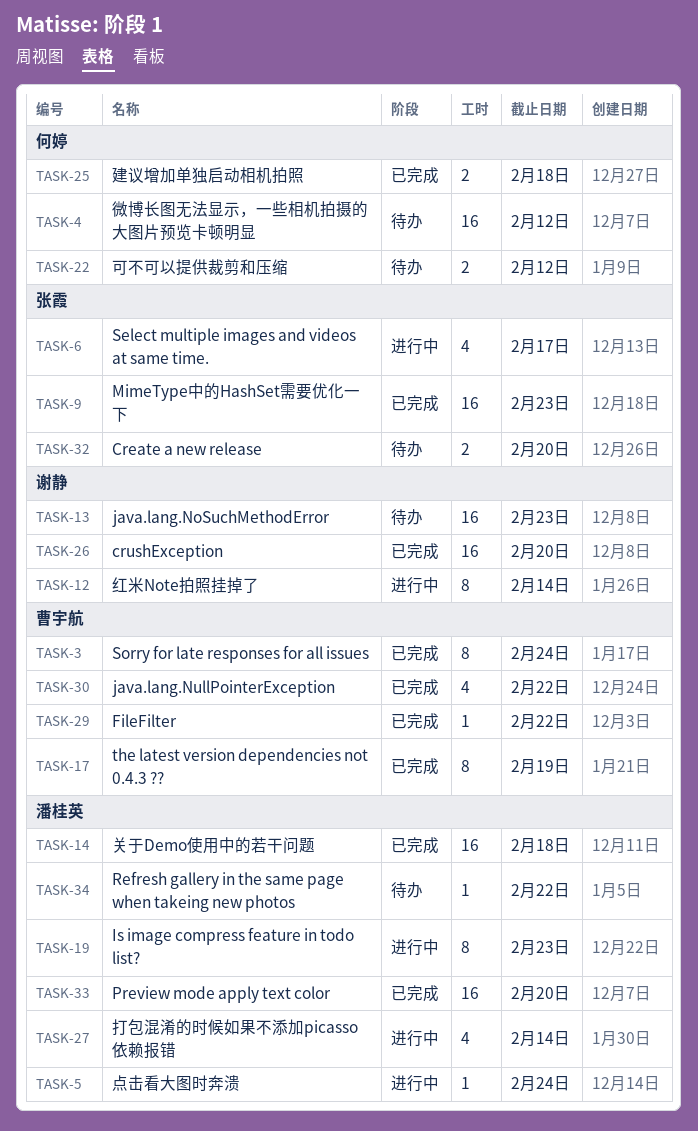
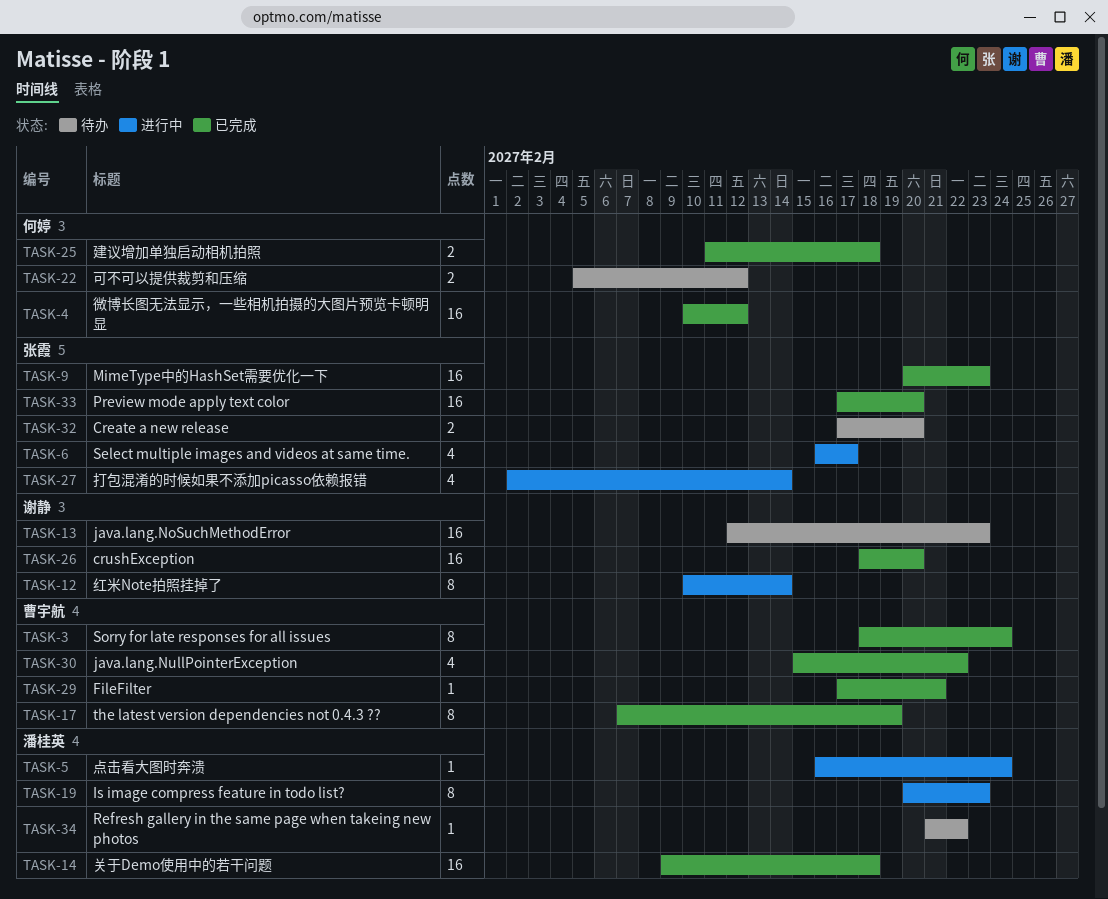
TASK-4, status: 待办 -> 已完成
TASK-27, owner: 潘桂英 -> 张霞
TASK-29, due: Feb 22 -> Feb 21
TASK-33, owner: 潘桂英 -> 张霞

